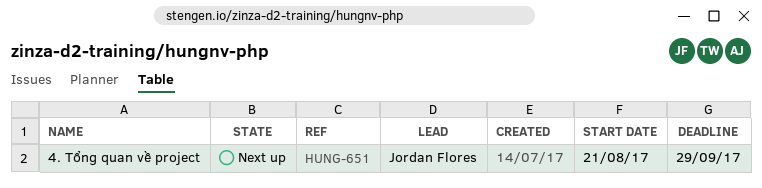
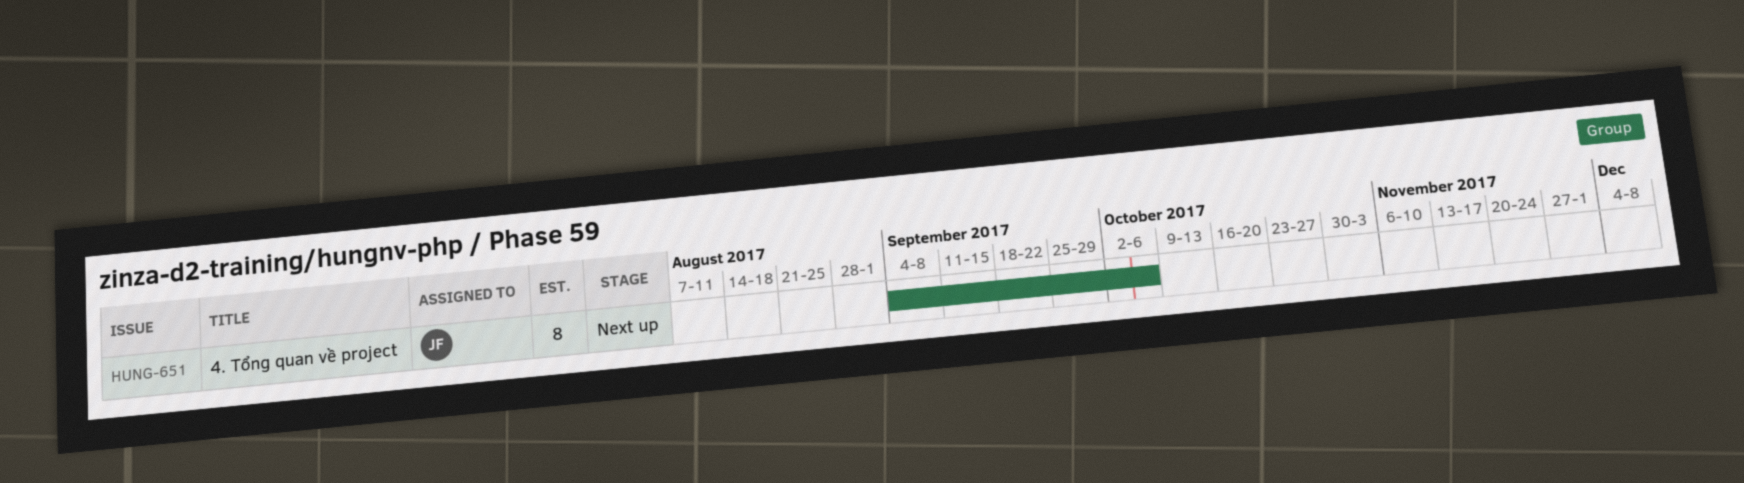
HUNG-651, start: Aug 21 -> Sep 4
HUNG-651, due: Sep 29 -> Oct 6

